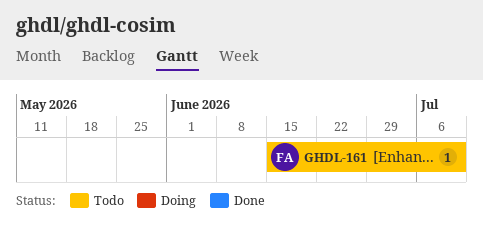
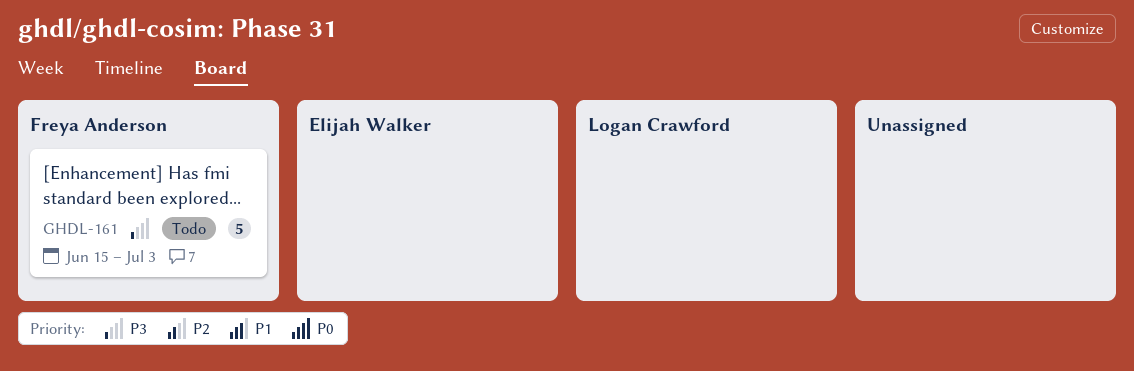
GHDL-161, estimate: 1 -> 5
GHDL-161, due: Jul 10 -> Jul 3

